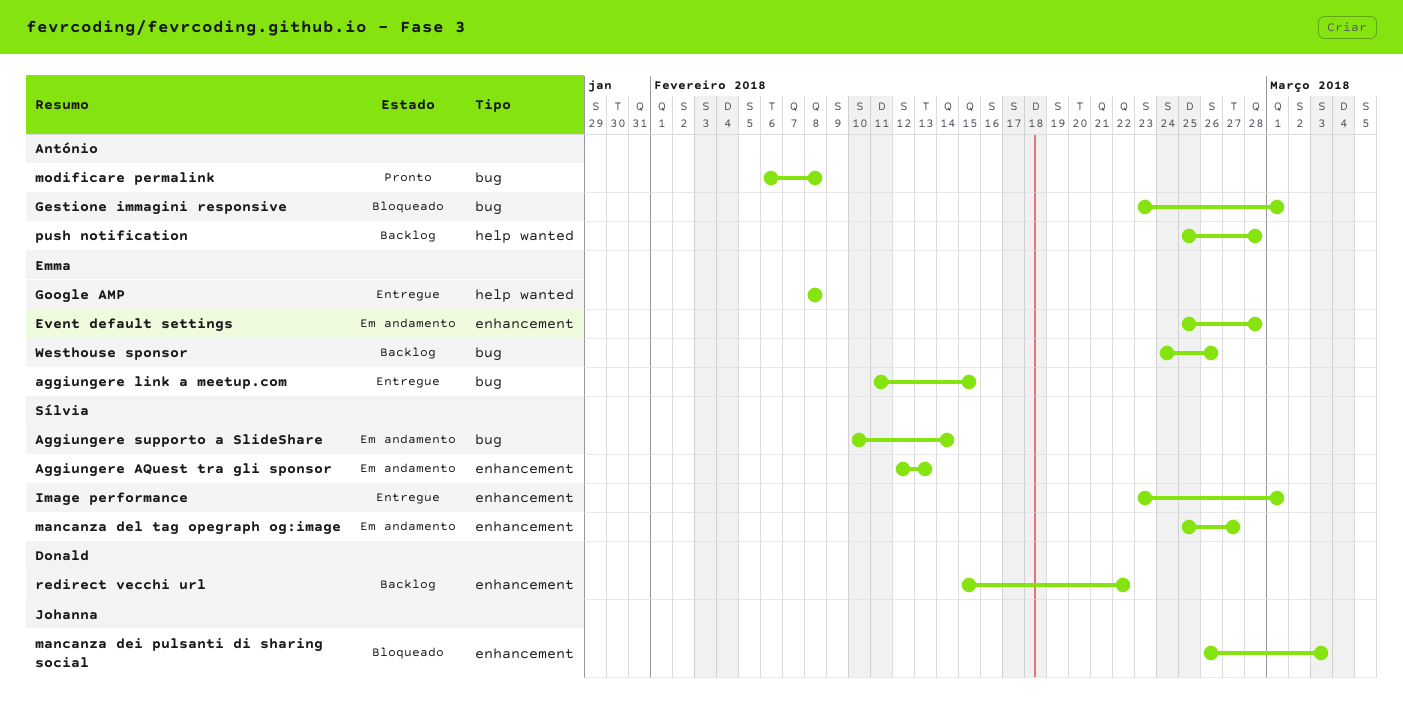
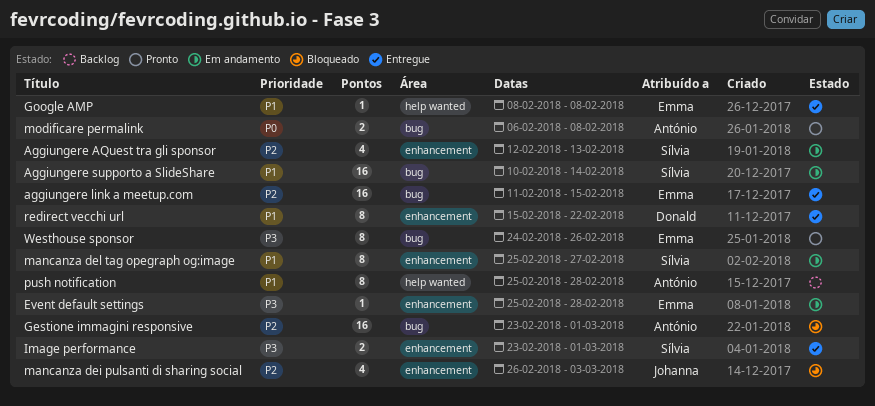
redirect vecchi url, status: Backlog -> Entregue
Westhouse sponsor, status: Backlog -> Pronto

